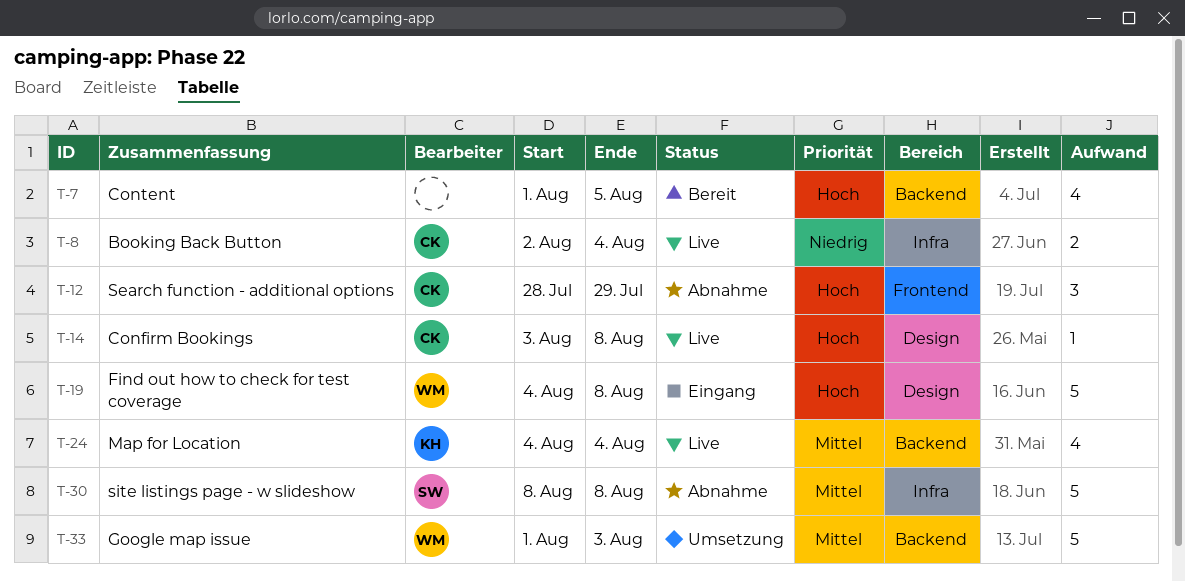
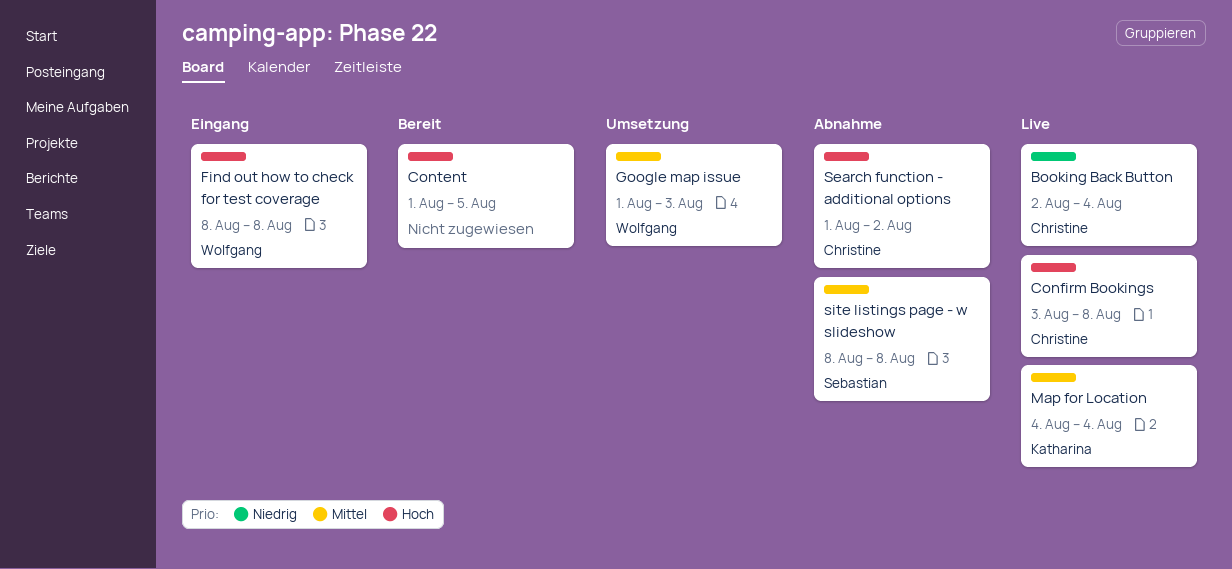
Find out how to check for test coverage, start: Aug 4 -> Aug 8
Search function - additional options, start: Jul 28 -> Aug 1
Search function - additional options, due: Jul 29 -> Aug 2

